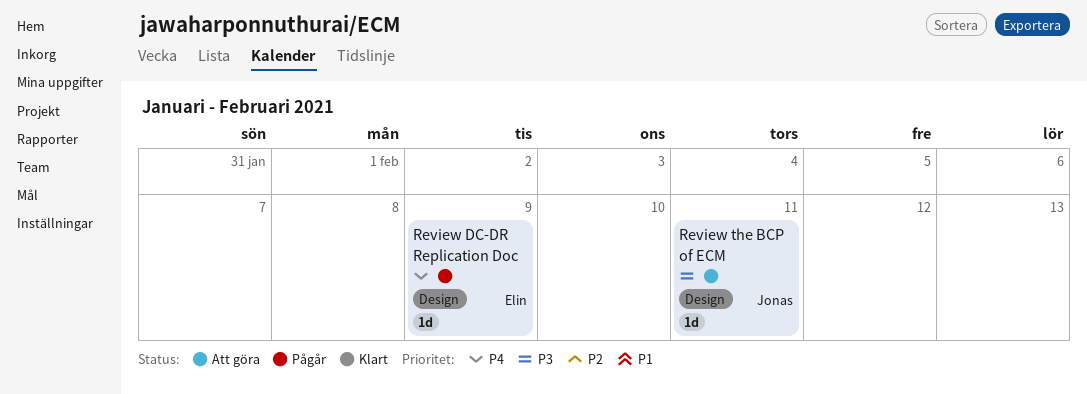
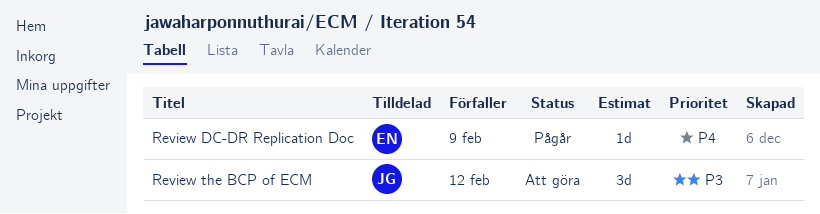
Review the BCP of ECM, estimate: 1d -> 3d
Review the BCP of ECM, due: Feb 11 -> Feb 12

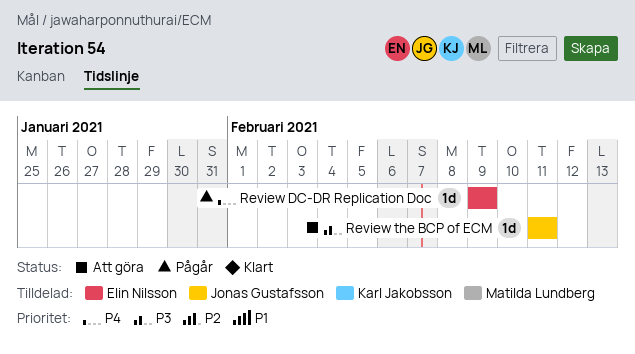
Review the BCP of ECM, estimate: 3d -> 1d
Review the BCP of ECM, due: Feb 12 -> Feb 11

